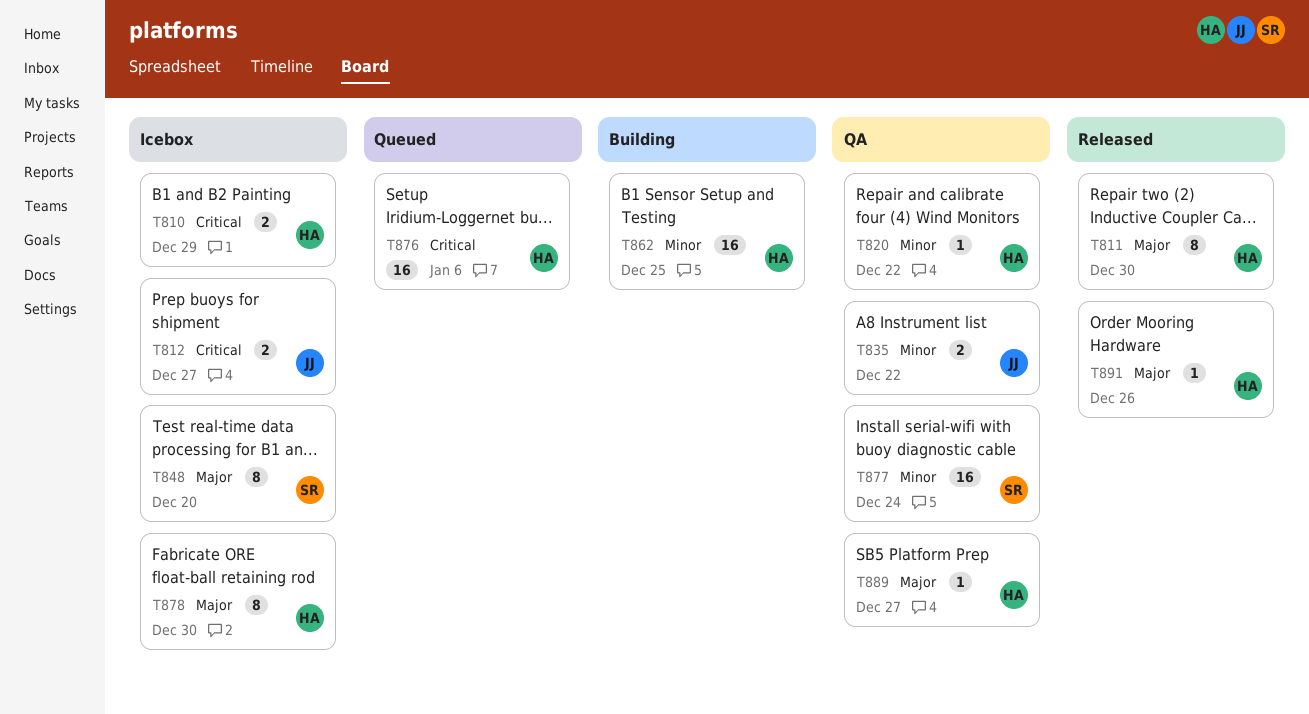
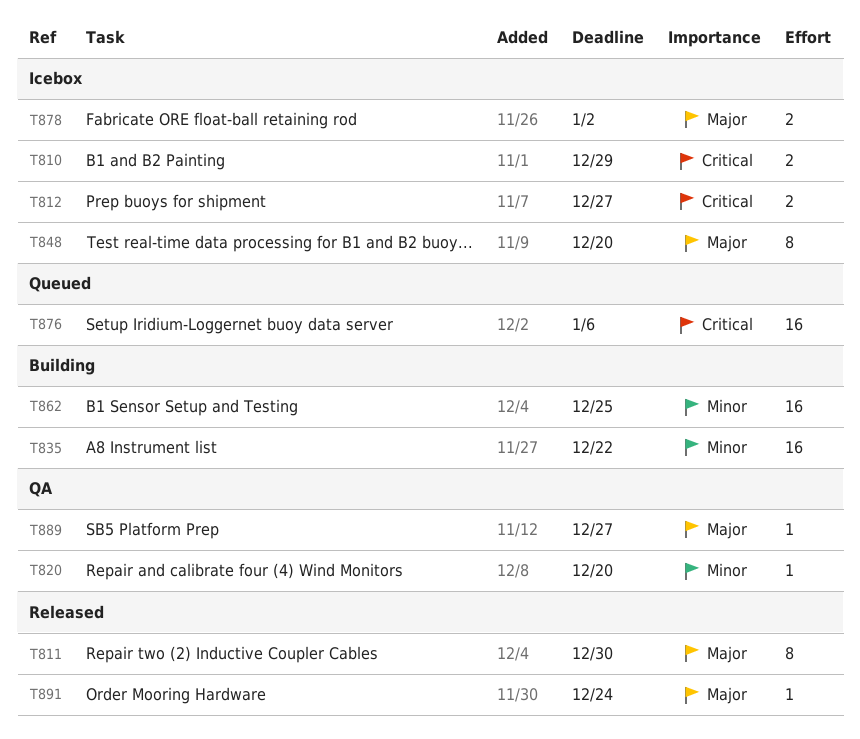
T820, due: Dec 22 -> Dec 20
T835, status: QA -> Building
T835, estimate: 2 -> 16
T877: present -> none
T878, estimate: 8 -> 2
T878, due: Dec 30 -> Jan 2
T891, due: Dec 26 -> Dec 24

